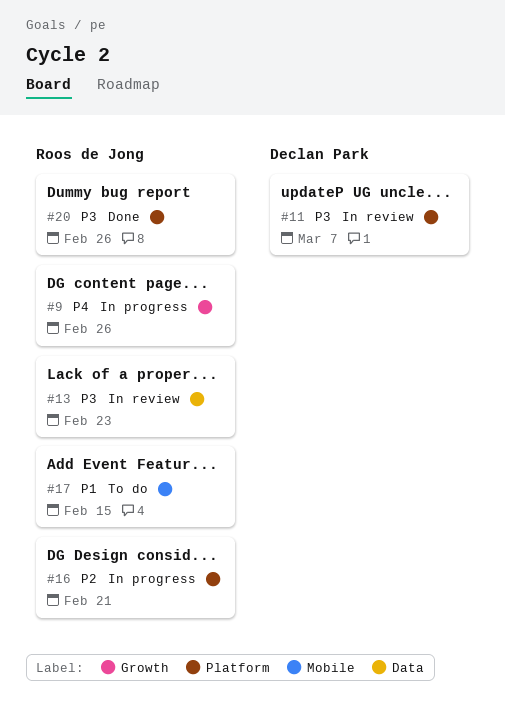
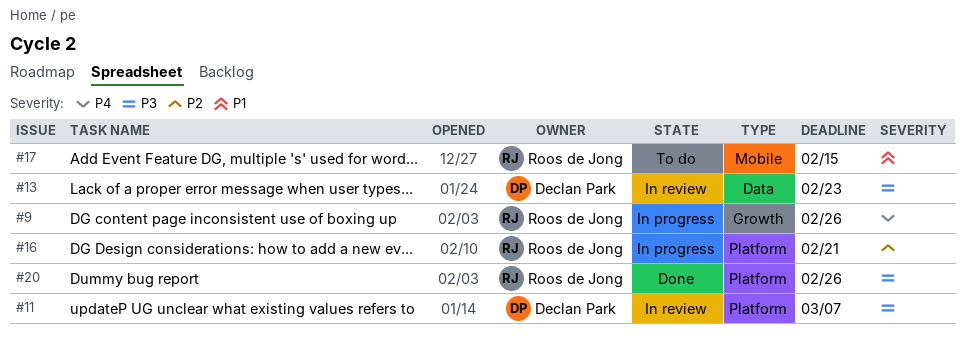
#13, owner: Roos de Jong -> Declan Park

